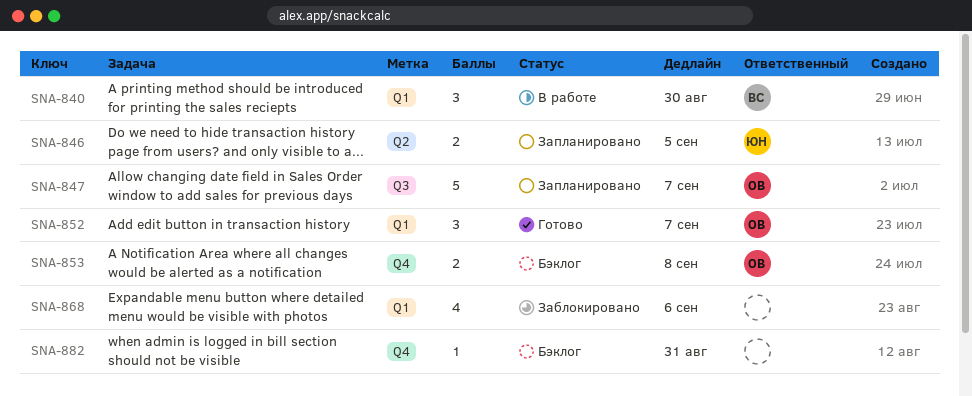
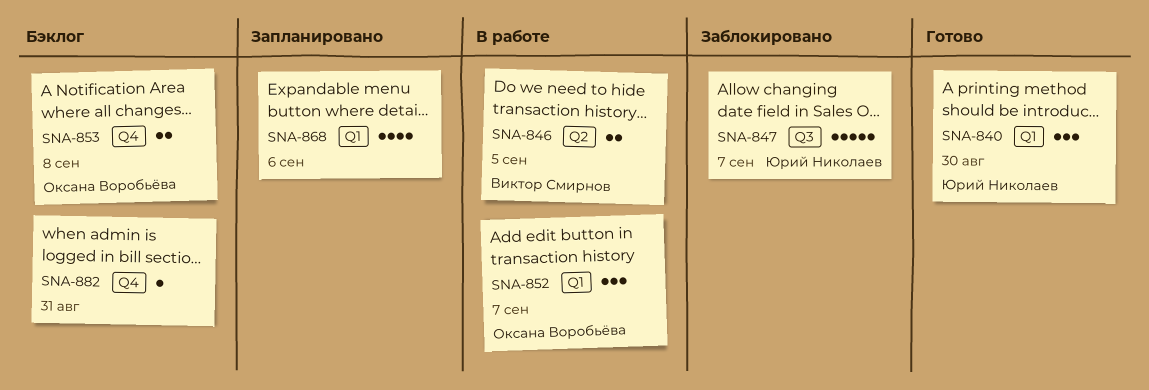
SNA-840, status: В работе -> Готово
SNA-840, owner: Виктор Смирнов -> Юрий Николаев
SNA-846, status: Запланировано -> В работе
SNA-846, owner: Юрий Николаев -> Виктор Смирнов
SNA-847, status: Запланировано -> Заблокировано
SNA-847, owner: Оксана Воробьёва -> Юрий Николаев
SNA-852, status: Готово -> В работе
SNA-868, status: Заблокировано -> Запланировано

